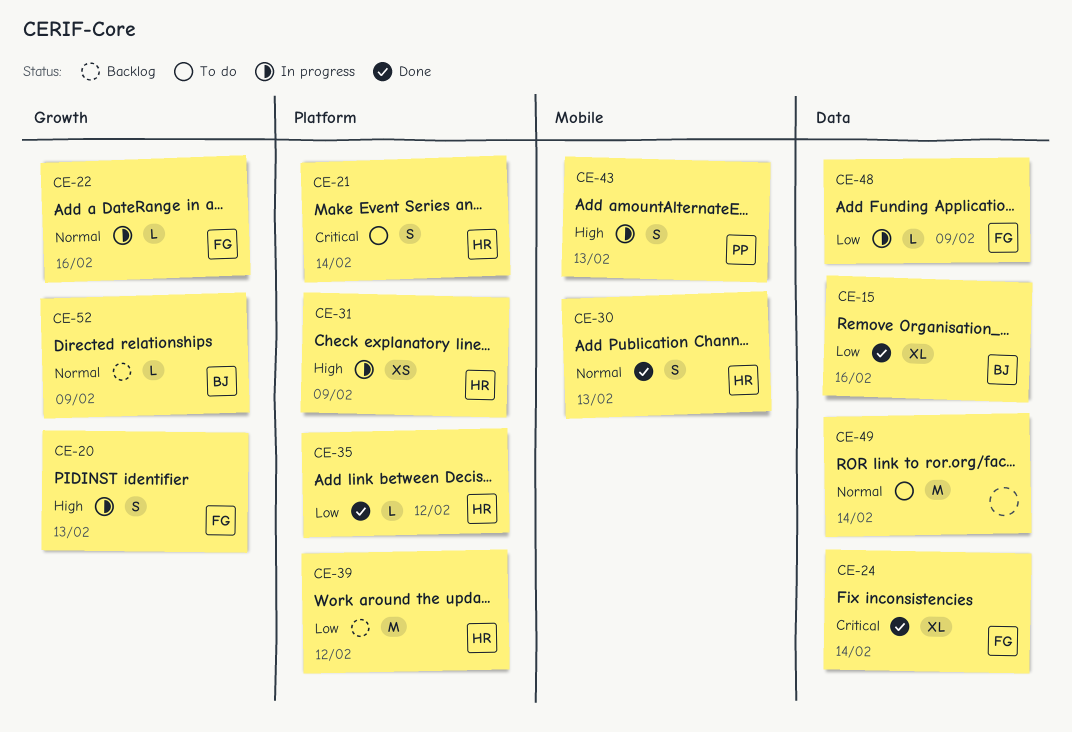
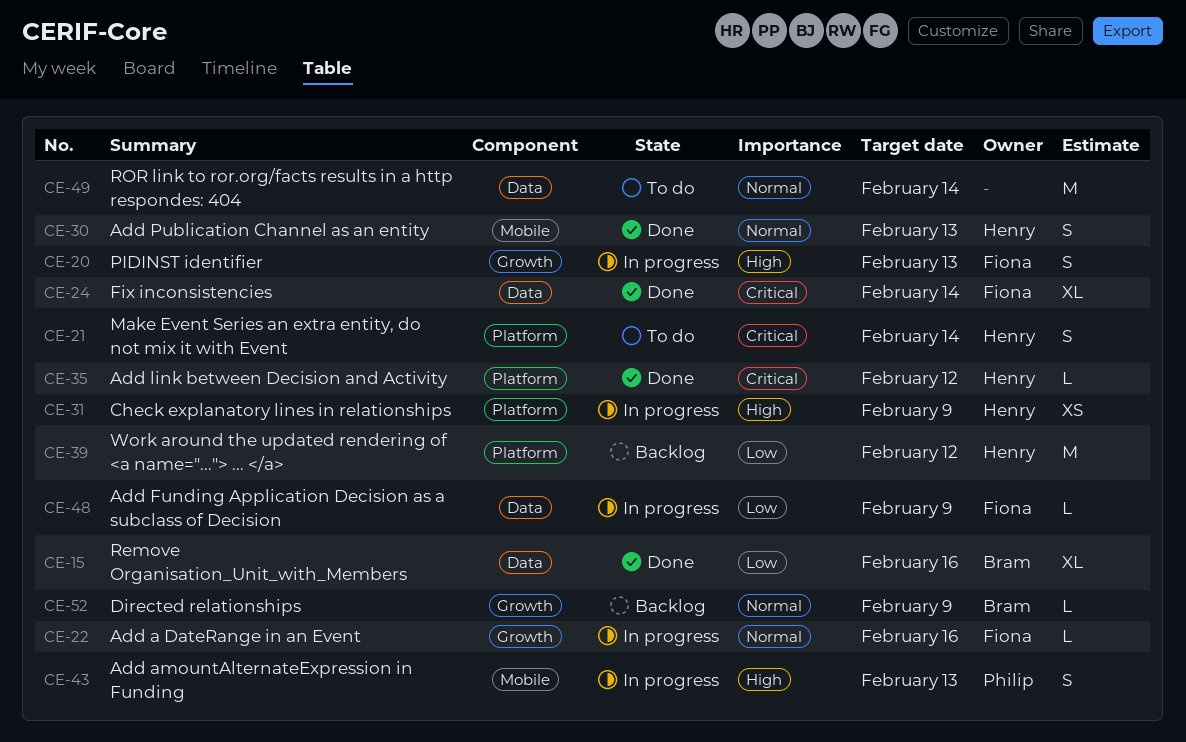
CE-35, priority: Low -> Critical

